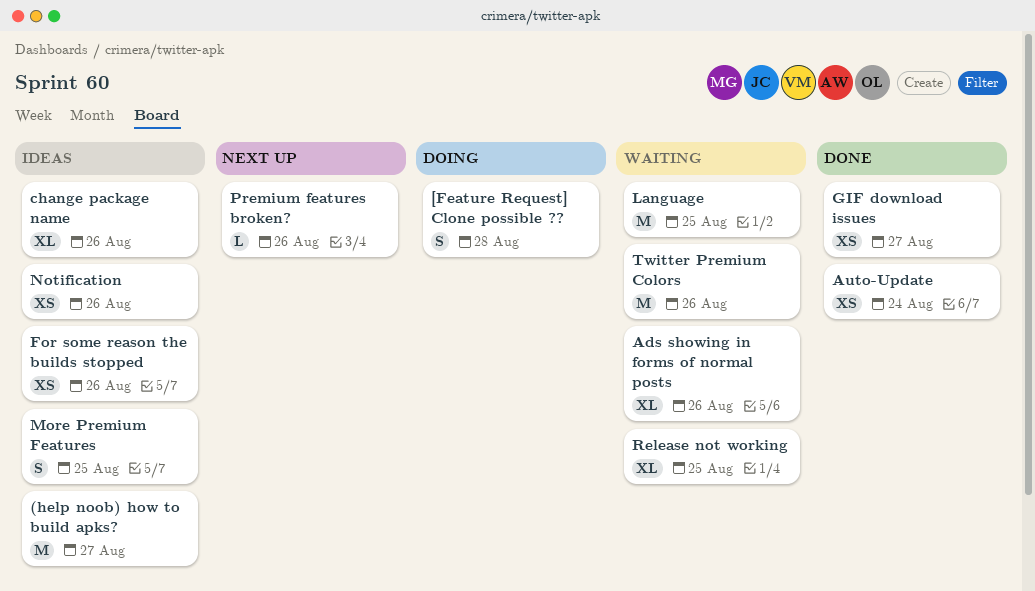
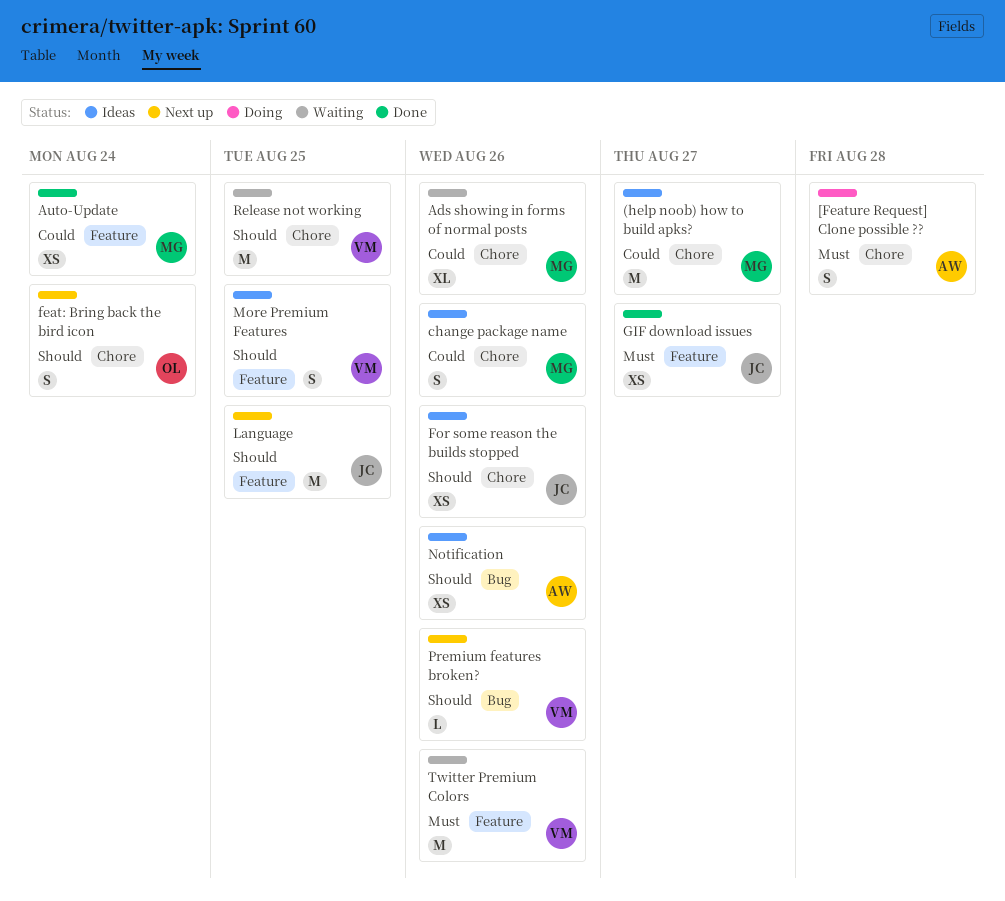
change package name, estimate: XL -> S
feat: Bring back the bird icon: none -> present
Language, status: Waiting -> Next up
Release not working, estimate: XL -> M

